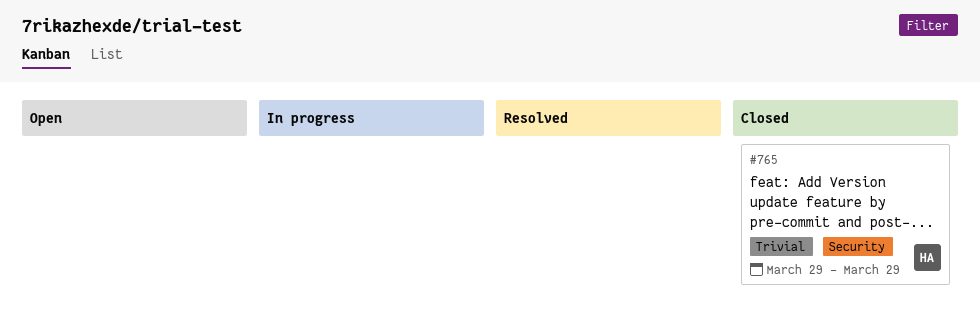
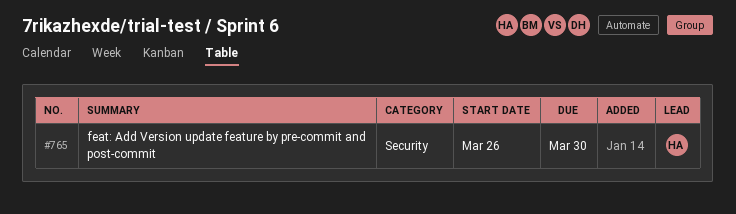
#765, start: Mar 29 -> Mar 26
#765, due: Mar 29 -> Mar 30

